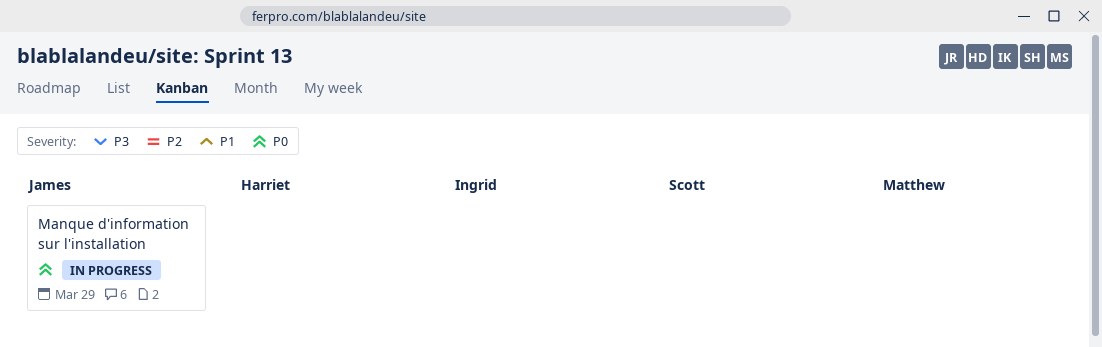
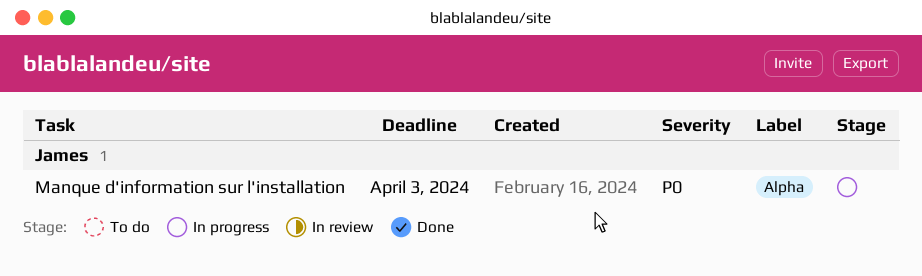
Manque d'information sur l'installation, due: Mar 29 -> Apr 3

